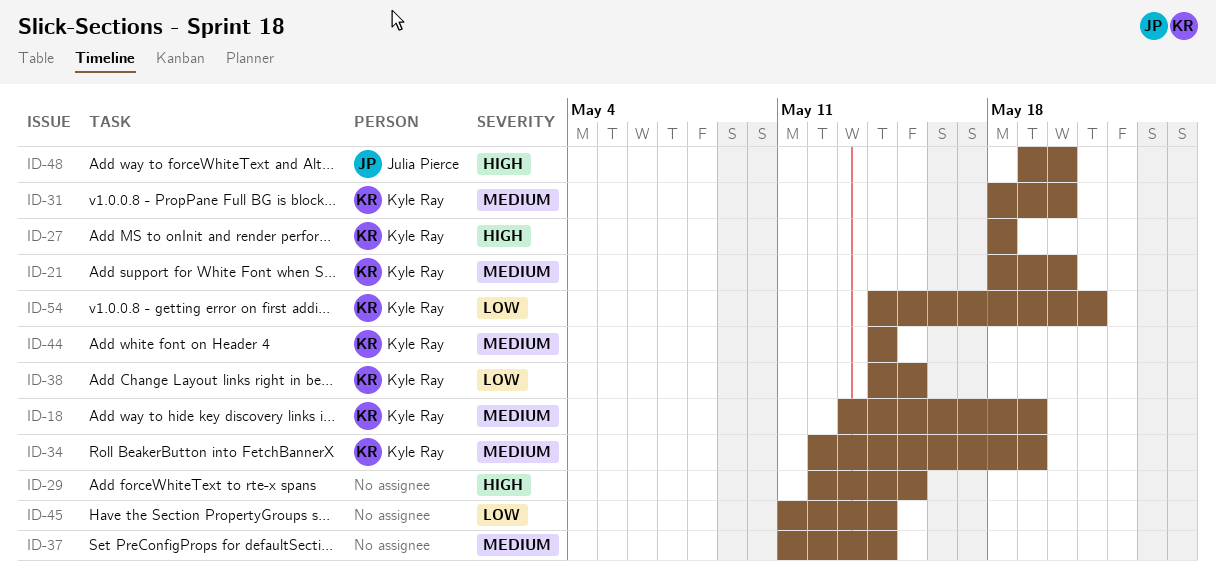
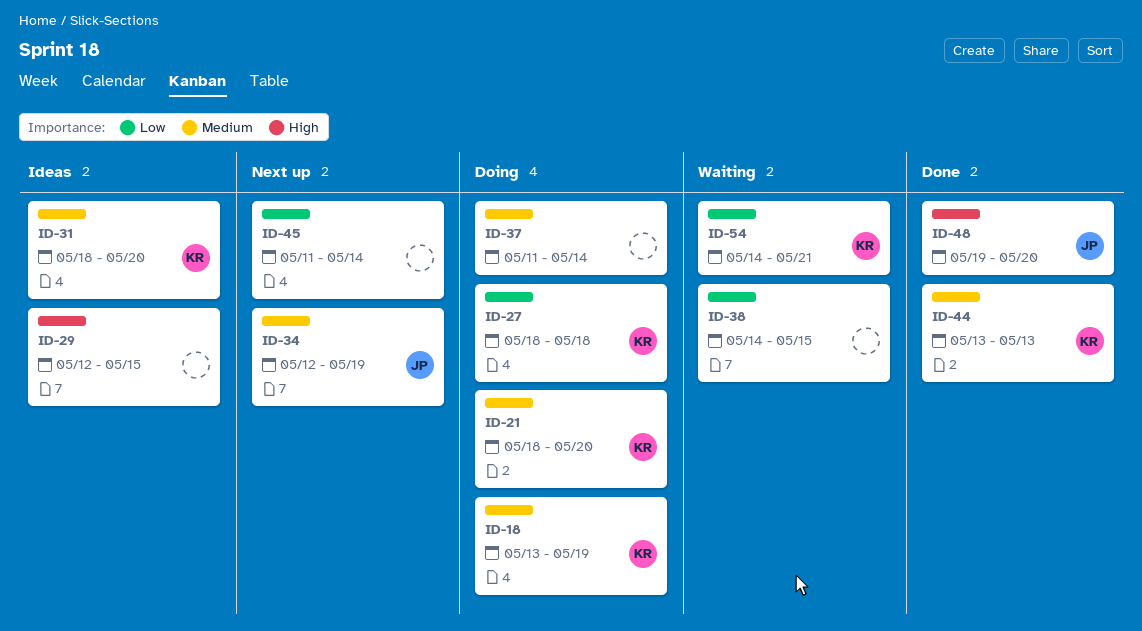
ID-27, priority: High -> Low
ID-34, owner: Kyle Ray -> Julia Pierce
ID-38, owner: Kyle Ray -> none
ID-44, start: May 14 -> May 13
ID-44, due: May 14 -> May 13

